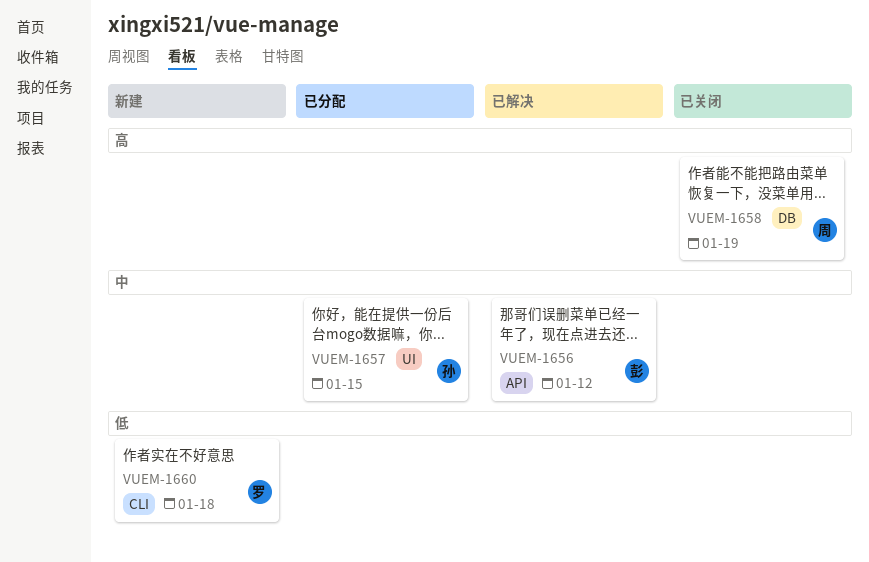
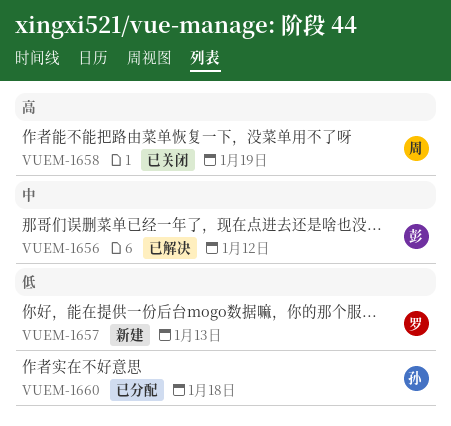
VUEM-1657, status: 已分配 -> 新建
VUEM-1657, owner: 孙 -> 罗
VUEM-1657, priority: 中 -> 低
VUEM-1657, due: Jan 15 -> Jan 13
VUEM-1660, status: 新建 -> 已分配
VUEM-1660, owner: 罗 -> 孙

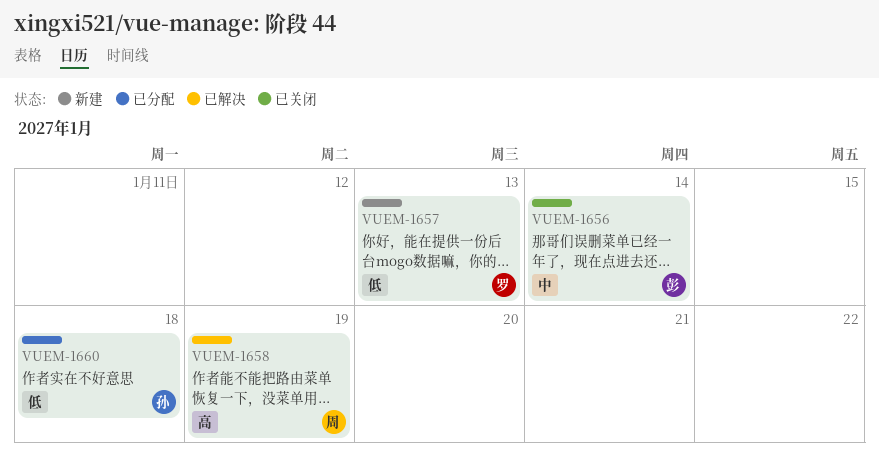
VUEM-1656, status: 已解决 -> 已关闭
VUEM-1656, due: Jan 12 -> Jan 14
VUEM-1658, status: 已关闭 -> 已解决

